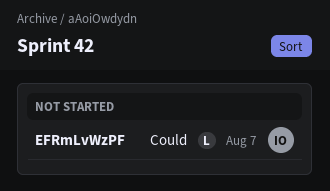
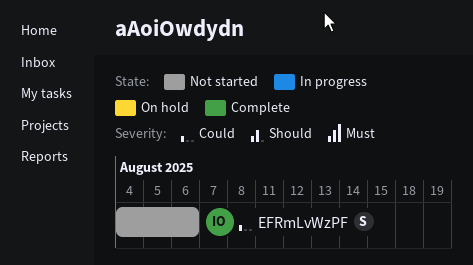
EFRmLvWzPF, estimate: L -> S
EFRmLvWzPF, due: Aug 7 -> Aug 6

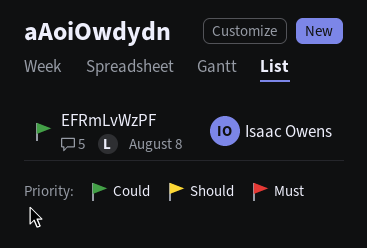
EFRmLvWzPF, estimate: S -> L
EFRmLvWzPF, due: Aug 6 -> Aug 8

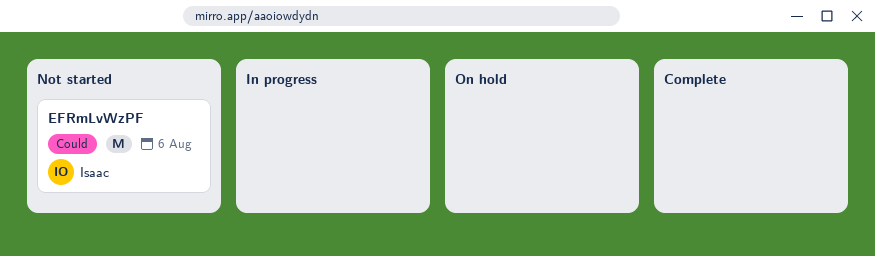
EFRmLvWzPF, estimate: L -> M
EFRmLvWzPF, due: Aug 8 -> Aug 6

